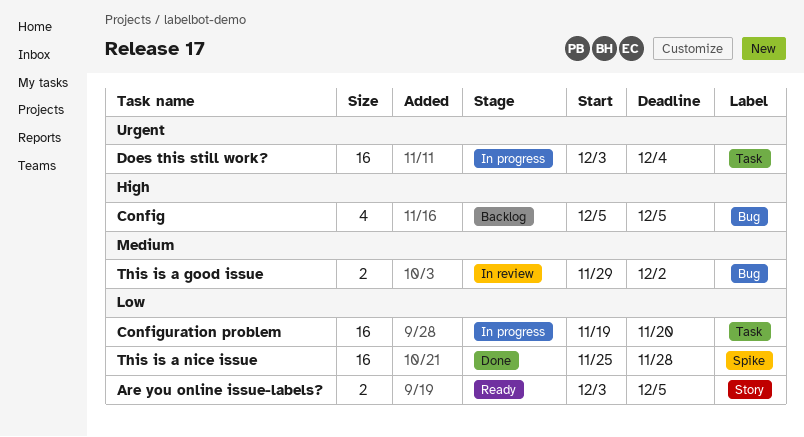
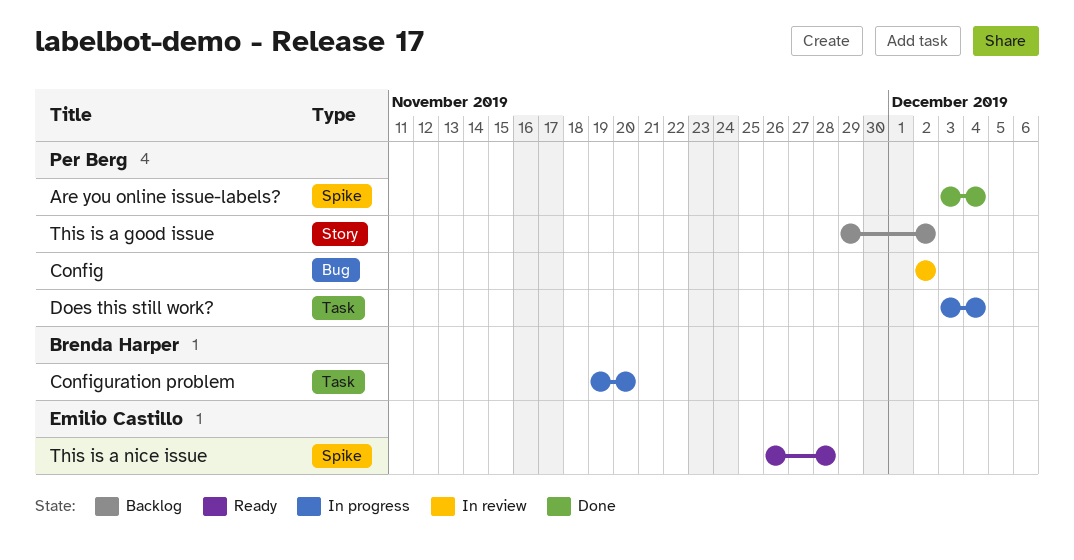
Are you online issue-labels?, status: Ready -> Done
Are you online issue-labels?, label: Story -> Spike
Are you online issue-labels?, due: Dec 5 -> Dec 4
Config, status: Backlog -> In review
Config, start: Dec 5 -> Dec 2
Config, due: Dec 5 -> Dec 2
This is a good issue, status: In review -> Backlog
This is a good issue, label: Bug -> Story
This is a nice issue, status: Done -> Ready
This is a nice issue, start: Nov 25 -> Nov 26

